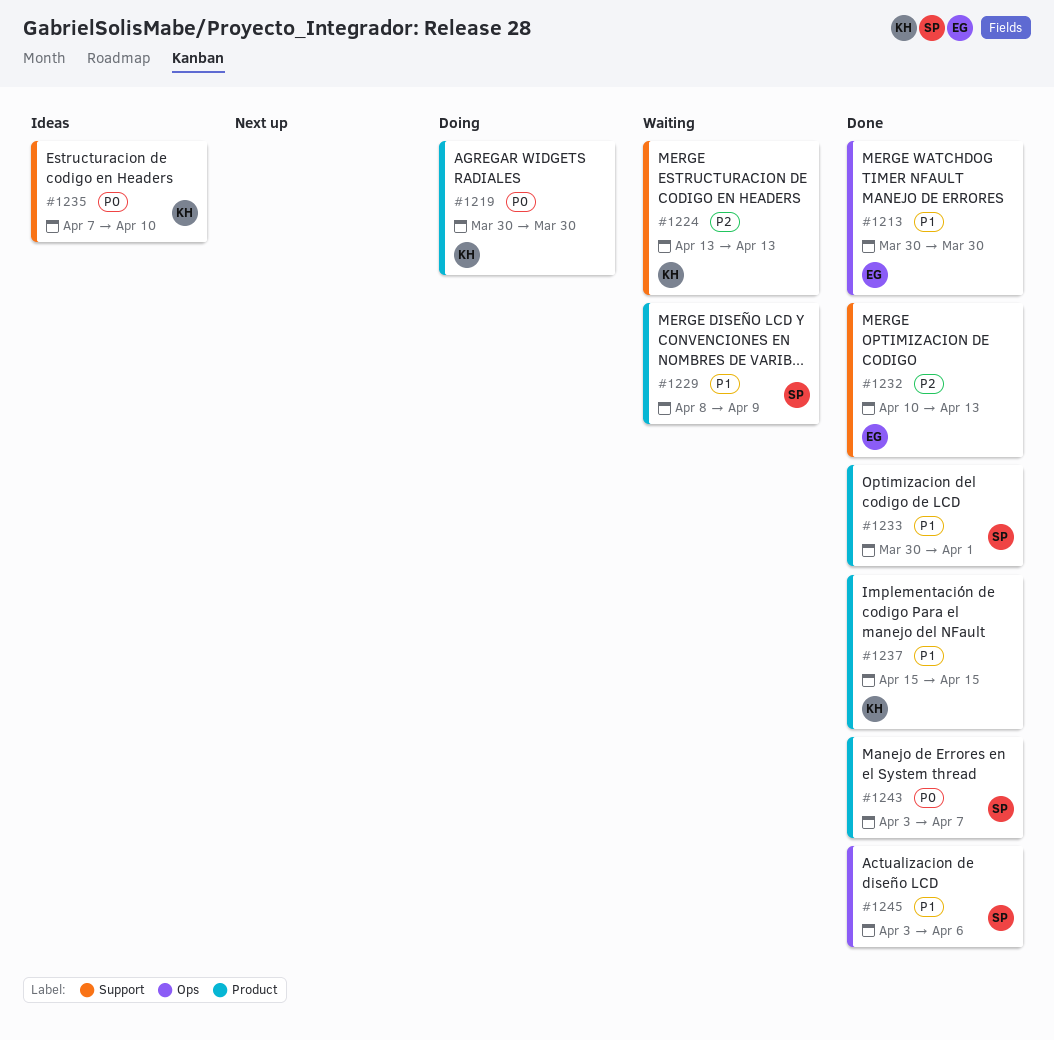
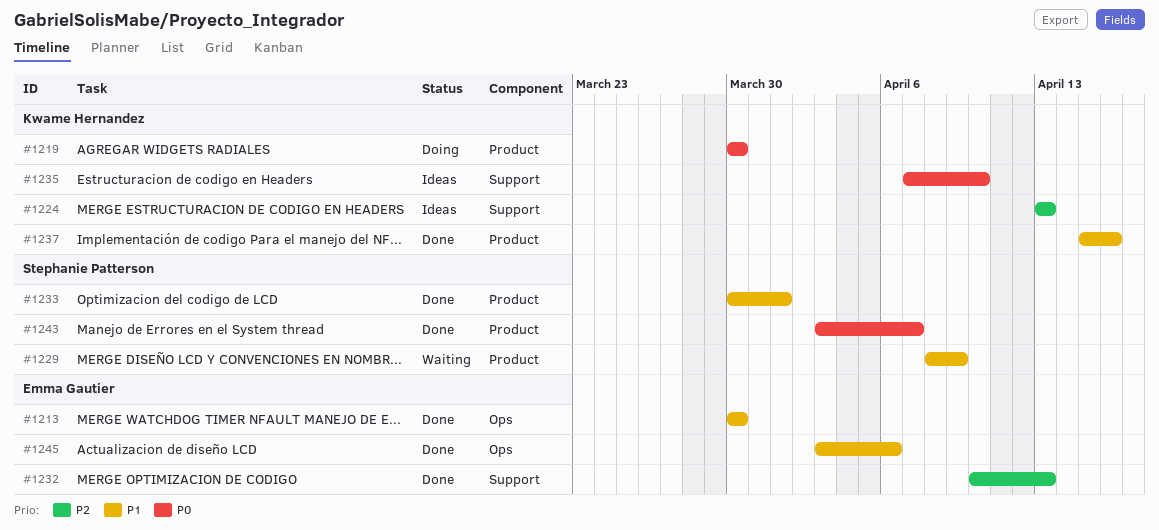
#1224, status: Waiting -> Ideas
#1237, due: Apr 15 -> Apr 16
#1245, owner: Stephanie Patterson -> Emma Gautier

